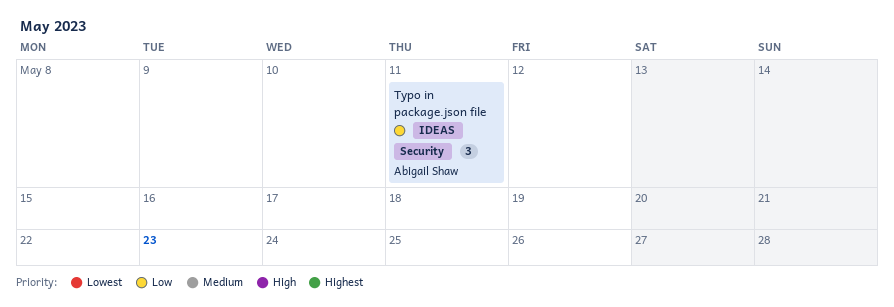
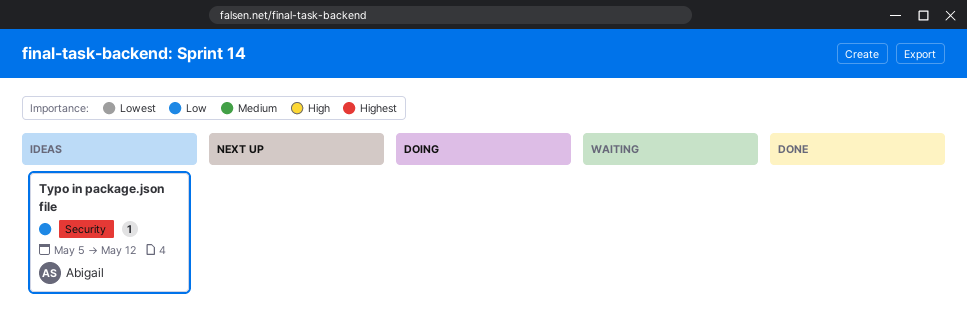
Typo in package.json file, estimate: 3 -> 1
Typo in package.json file, due: May 11 -> May 12

